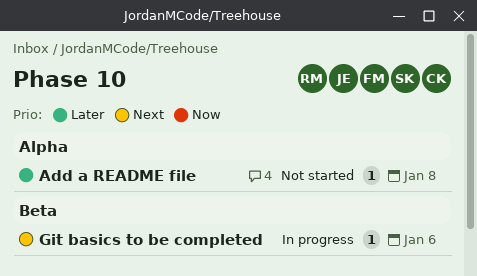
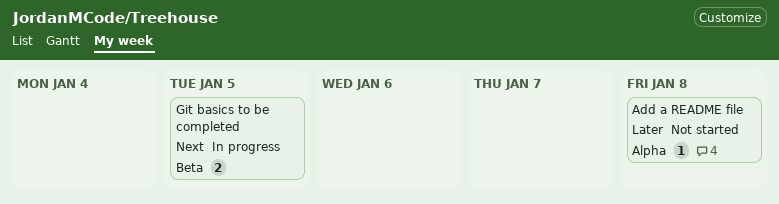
Git basics to be completed, estimate: 1 -> 2
Git basics to be completed, due: Jan 6 -> Jan 5

